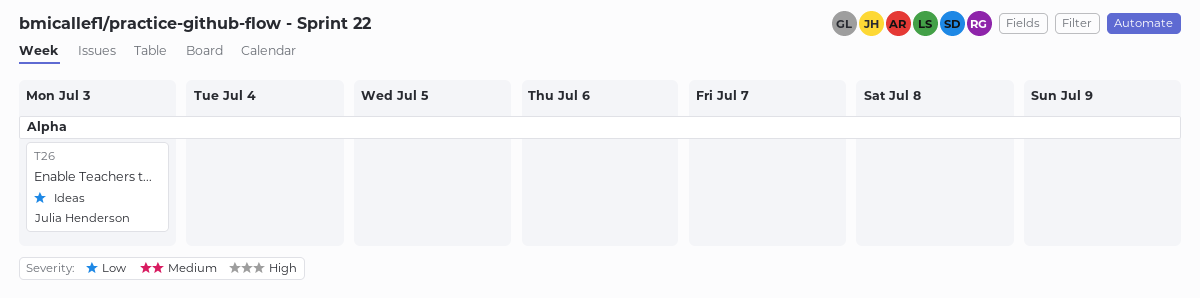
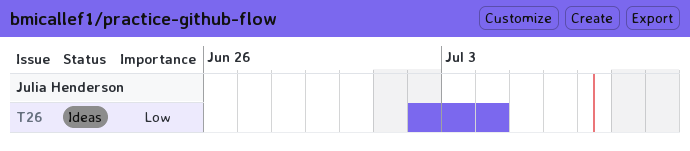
T26, due: Jul 3 -> Jul 4

